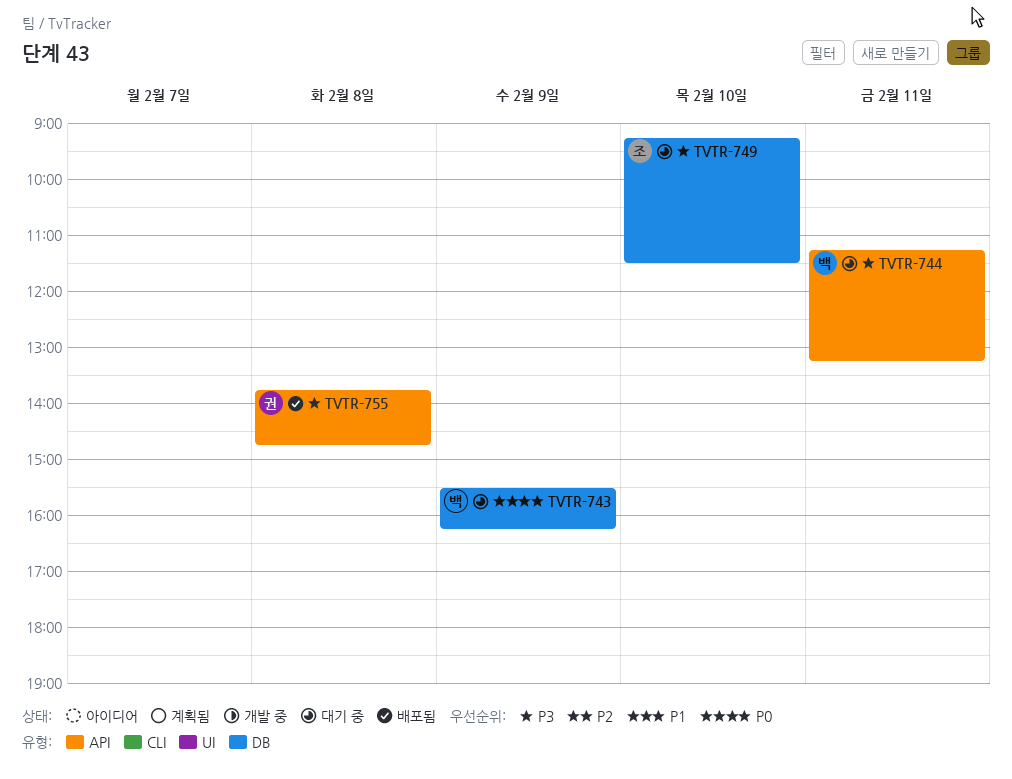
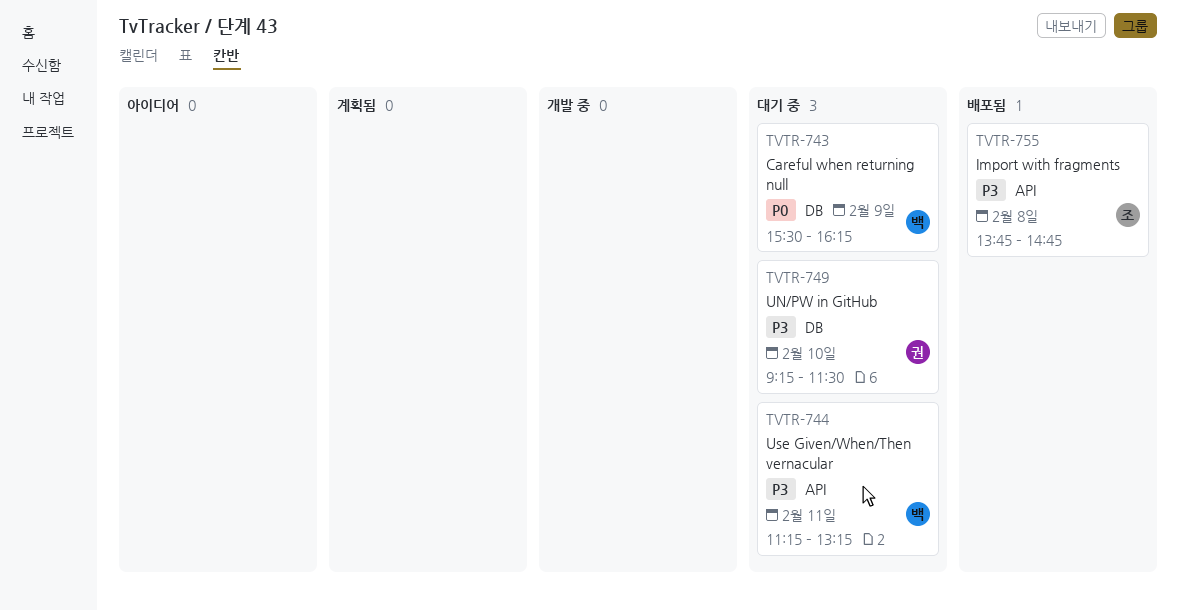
TVTR-749, owner: 조 -> 권
TVTR-755, owner: 권 -> 조

